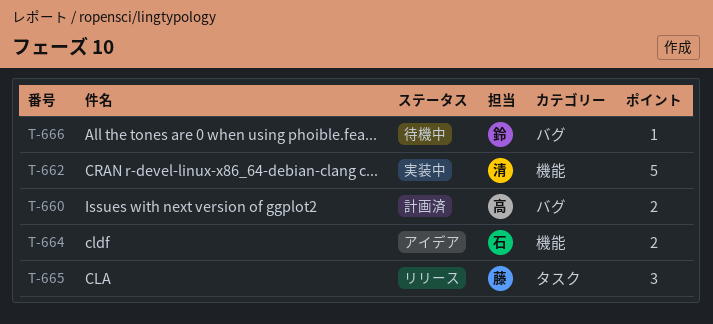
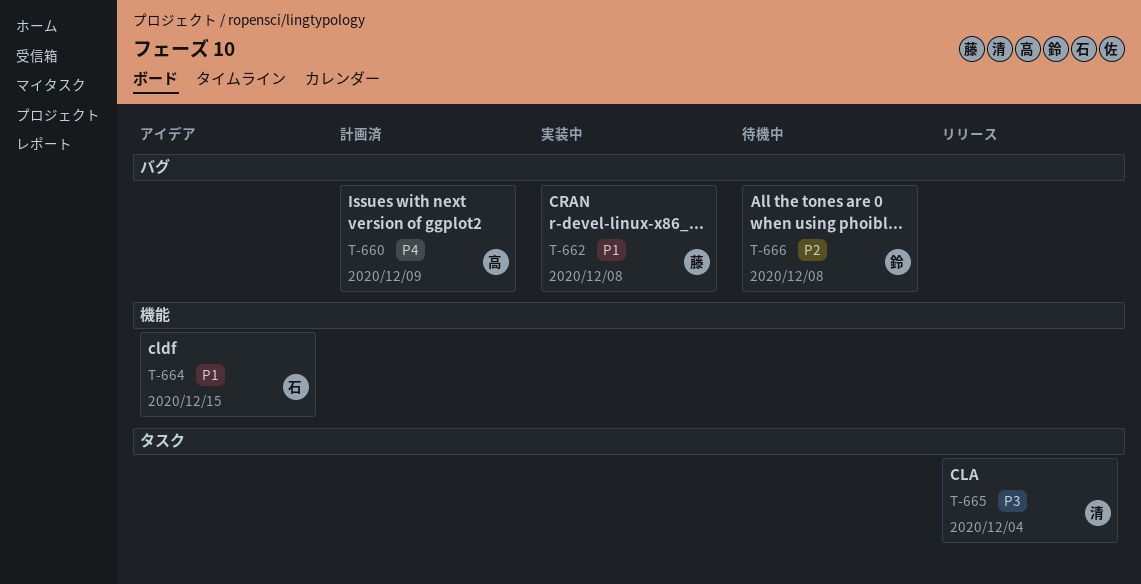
T-662, owner: 清 -> 藤
T-662, label: 機能 -> バグ
T-665, owner: 藤 -> 清

